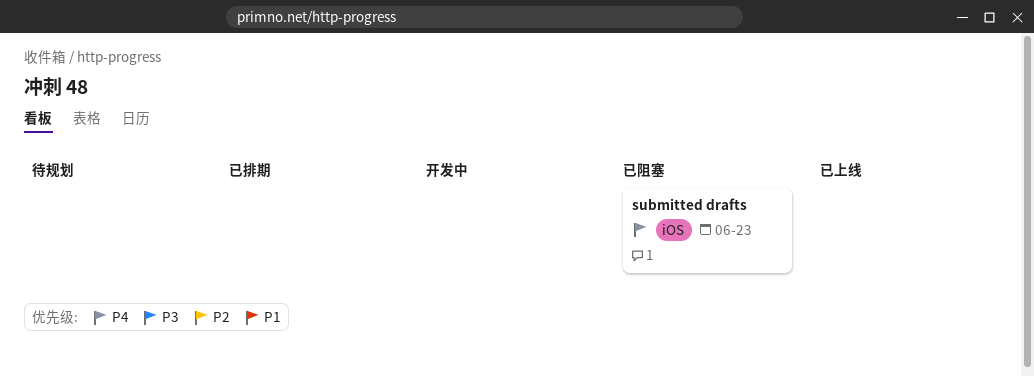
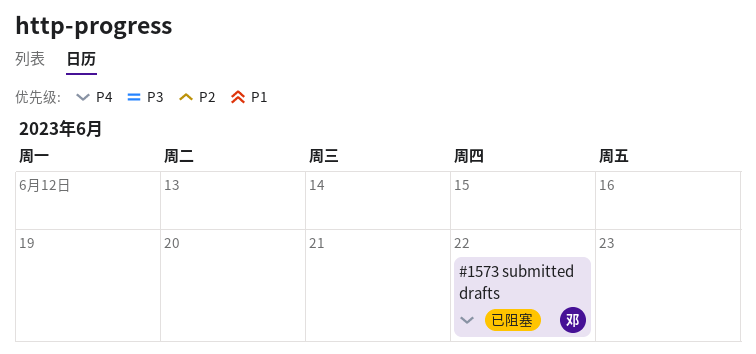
submitted drafts, due: Jun 23 -> Jun 22

